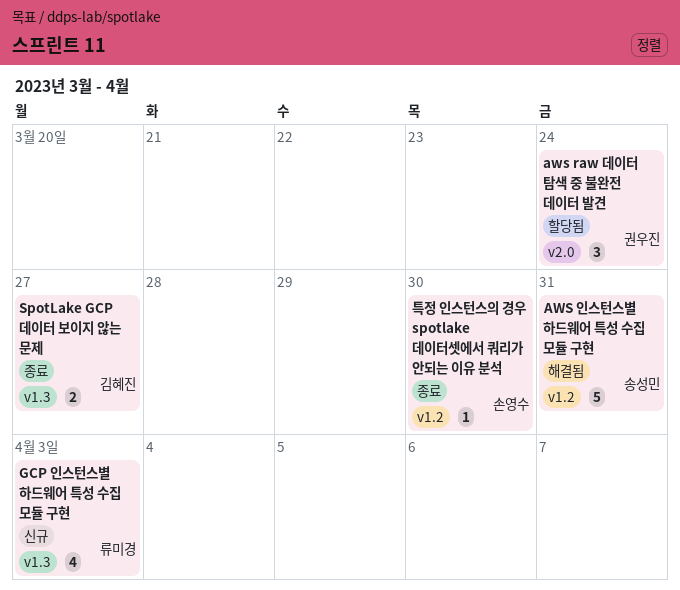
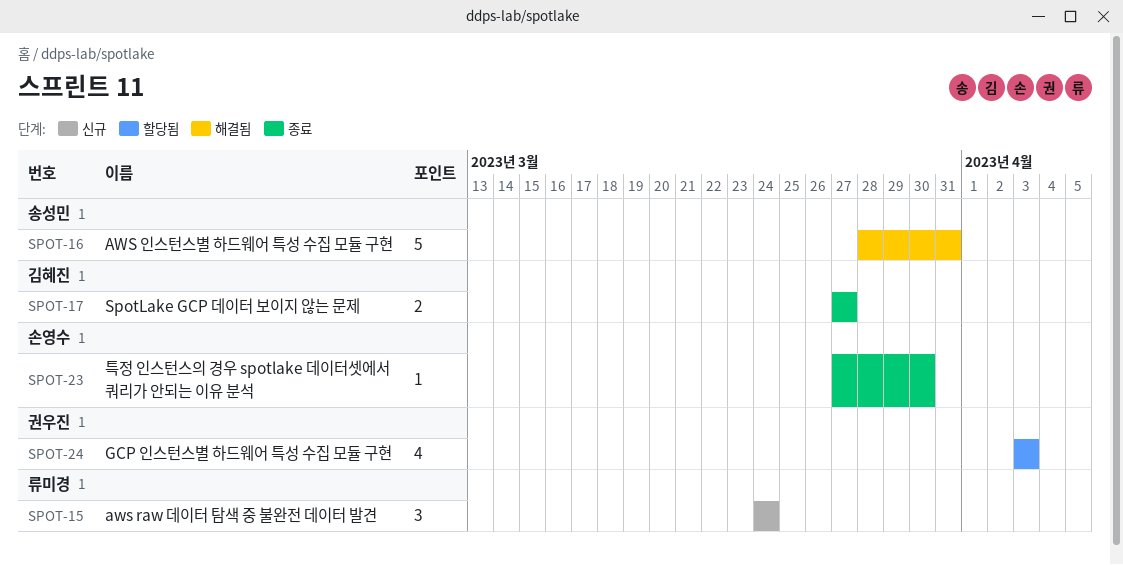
aws raw 데이터 탐색 중 불완전 데이터 발견, status: 할당됨 -> 신규
aws raw 데이터 탐색 중 불완전 데이터 발견, owner: 권우진 -> 류미경
GCP 인스턴스별 하드웨어 특성 수집 모듈 구현, status: 신규 -> 할당됨
GCP 인스턴스별 하드웨어 특성 수집 모듈 구현, owner: 류미경 -> 권우진

